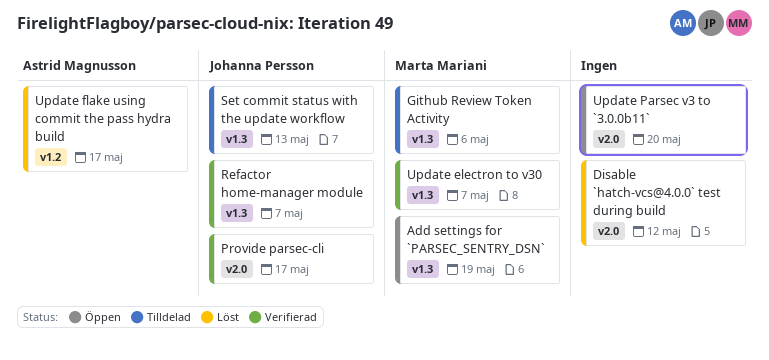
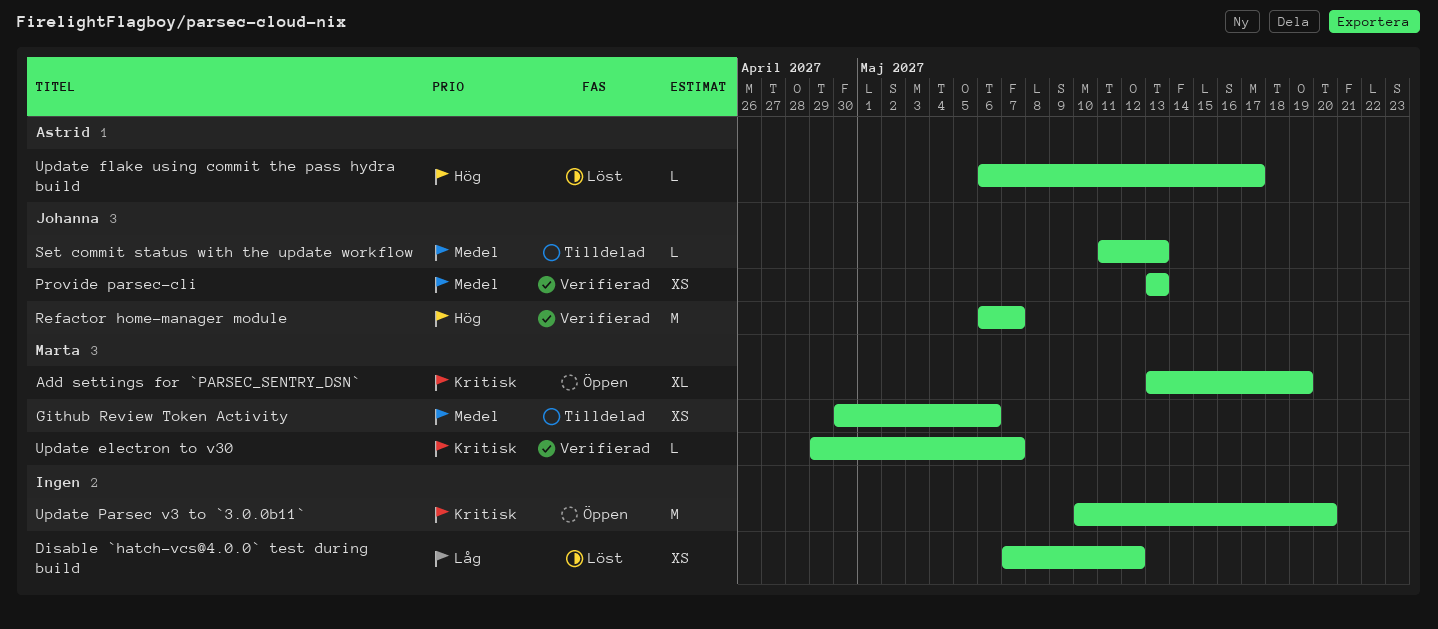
Provide parsec-cli, due: May 17 -> May 13

